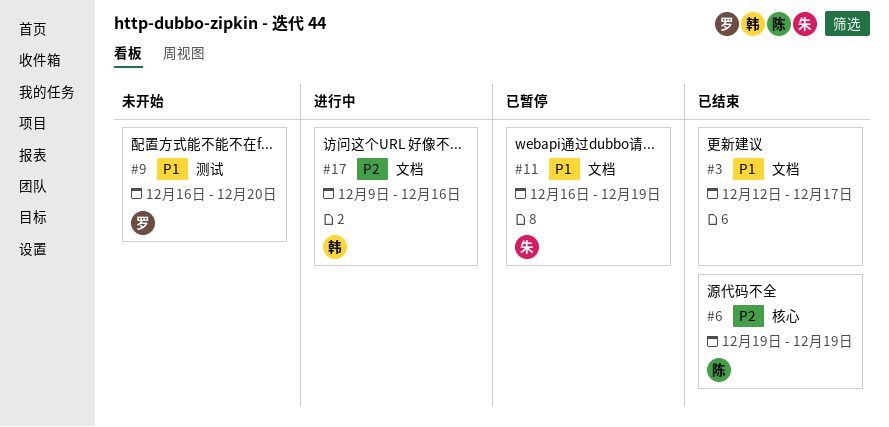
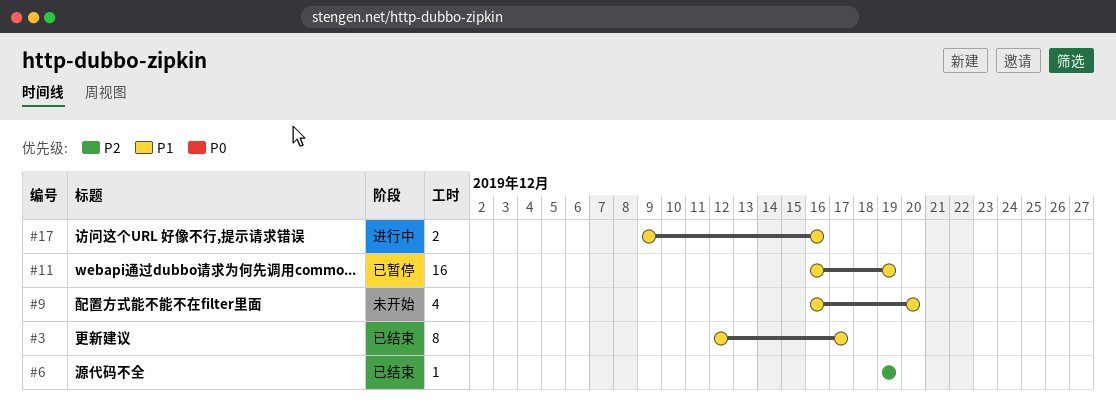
#17, priority: P2 -> P1

